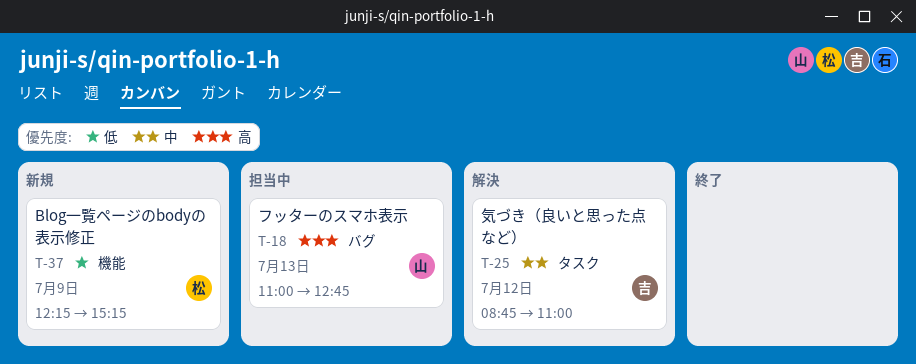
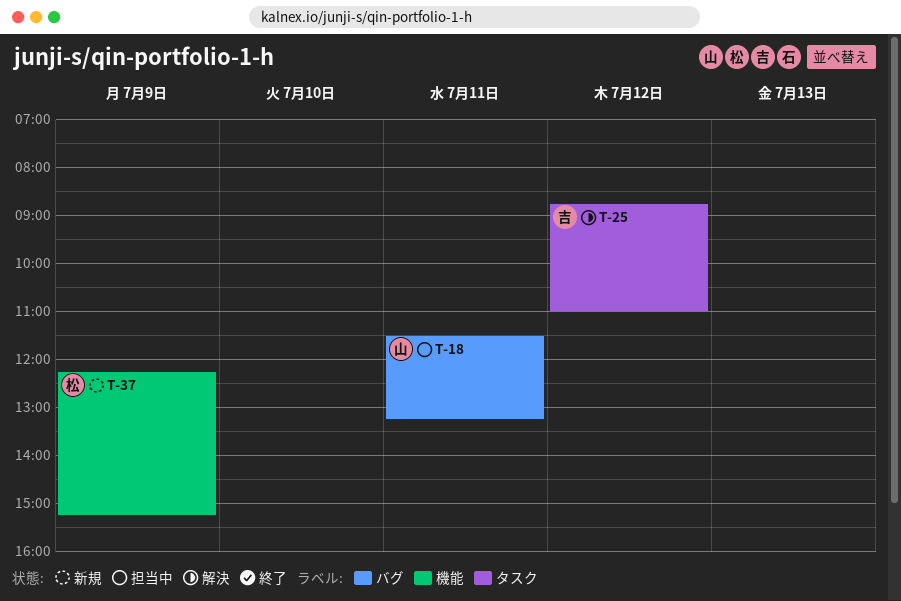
T-18, day: Jul 13 -> Jul 11
T-18, begins: 11:00 -> 11:30
T-18, ends: 12:45 -> 13:15

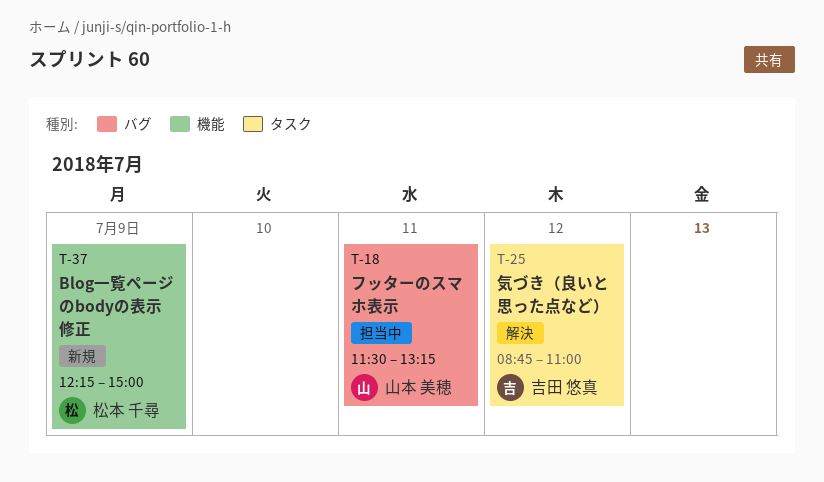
T-37, ends: 15:15 -> 15:00

